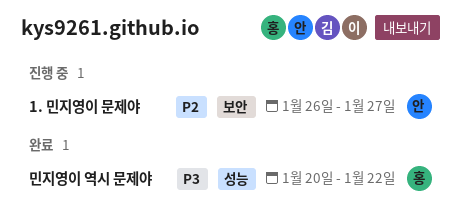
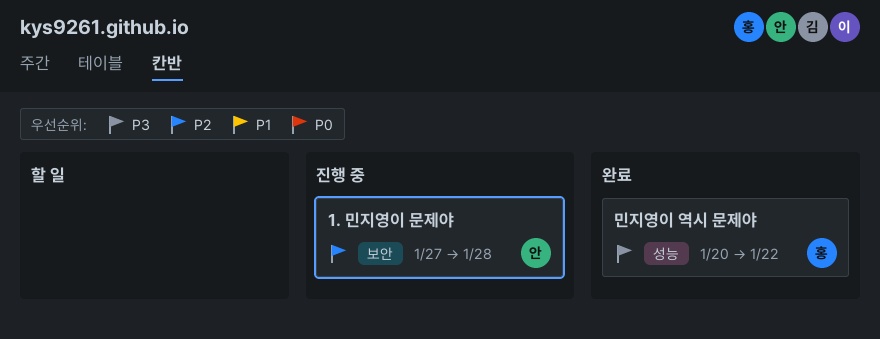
1. 민지영이 문제야, start: Jan 26 -> Jan 27
1. 민지영이 문제야, due: Jan 27 -> Jan 28

